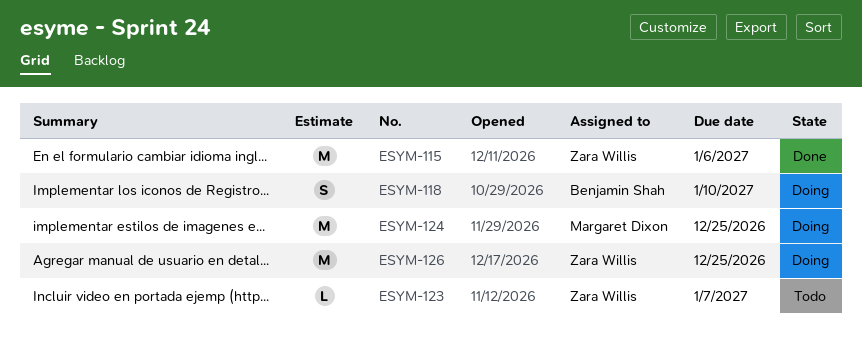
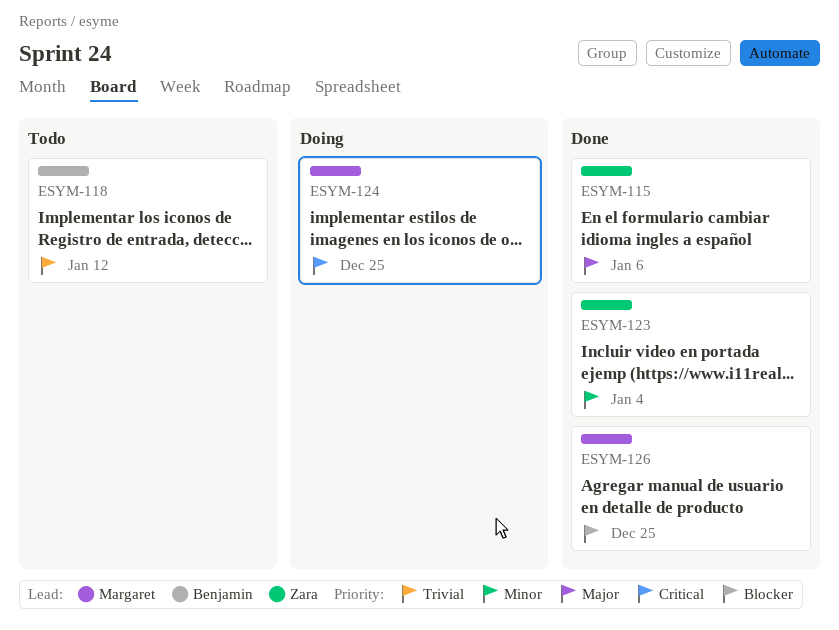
ESYM-118, status: Doing -> Todo
ESYM-118, due: Jan 10 -> Jan 12
ESYM-123, status: Todo -> Done
ESYM-123, due: Jan 7 -> Jan 4
ESYM-126, status: Doing -> Done
ESYM-126, owner: Zara Willis -> Margaret Dixon

